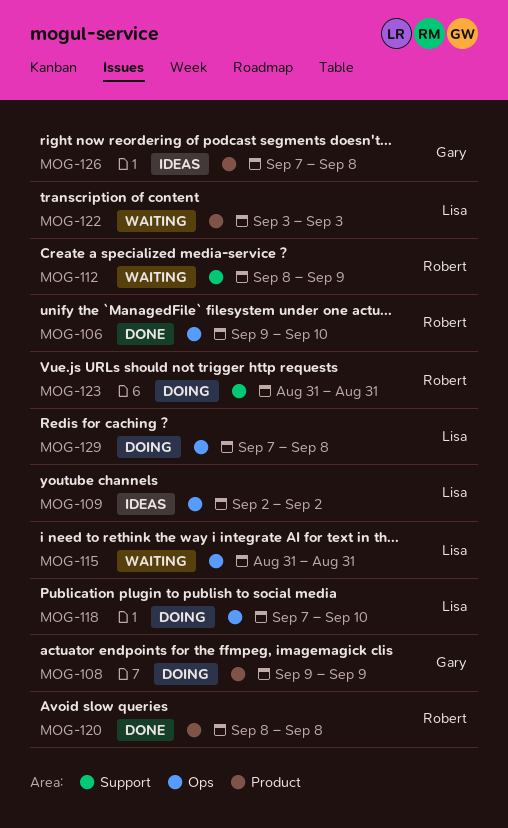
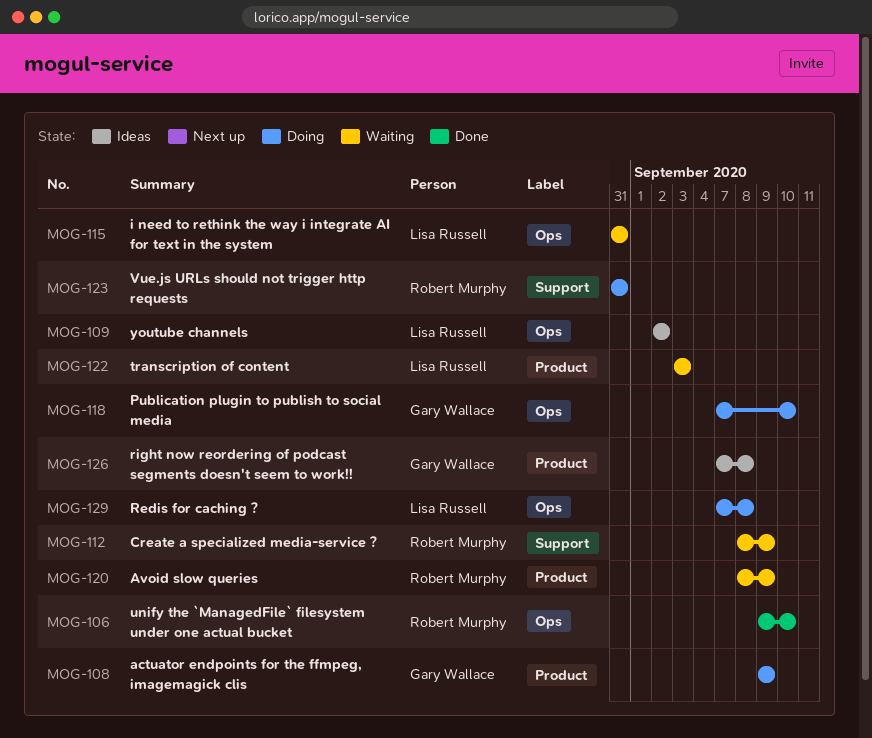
MOG-118, owner: Lisa Russell -> Gary Wallace
MOG-120, status: Done -> Waiting
MOG-120, due: Sep 8 -> Sep 9

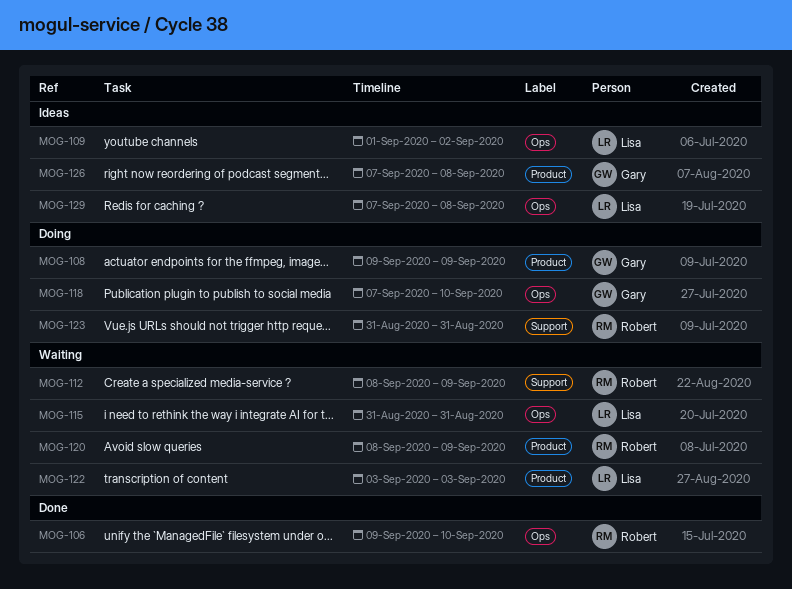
MOG-109, start: Sep 2 -> Sep 1
MOG-129, status: Doing -> Ideas

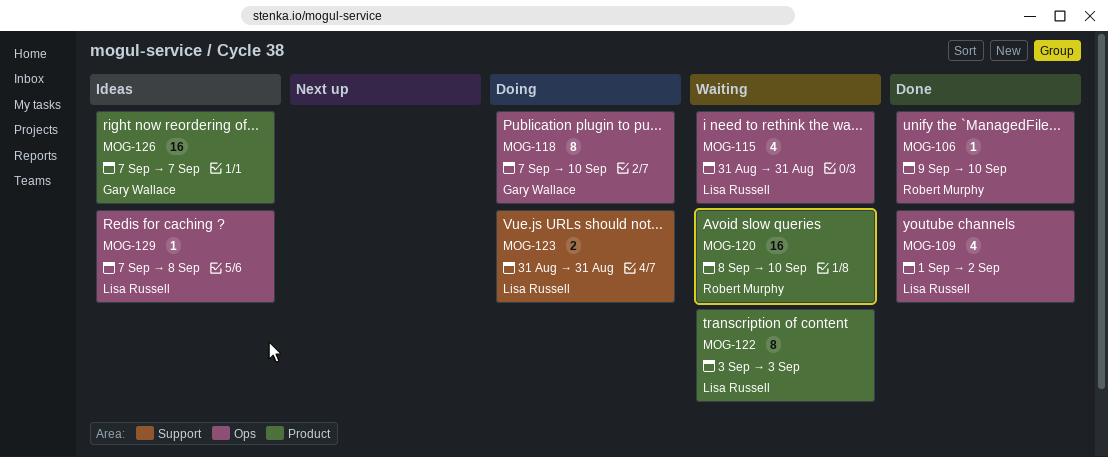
MOG-108: present -> none
MOG-109, status: Ideas -> Done
MOG-112: present -> none
MOG-120, due: Sep 9 -> Sep 10
MOG-123, owner: Robert Murphy -> Lisa Russell
MOG-126, due: Sep 8 -> Sep 7

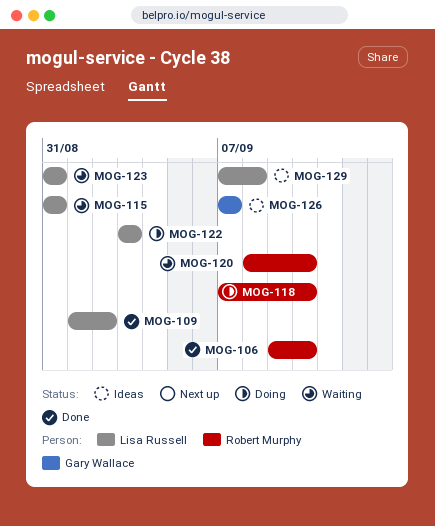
MOG-118, owner: Gary Wallace -> Robert Murphy
MOG-122, status: Waiting -> Doing
MOG-123, status: Doing -> Waiting

